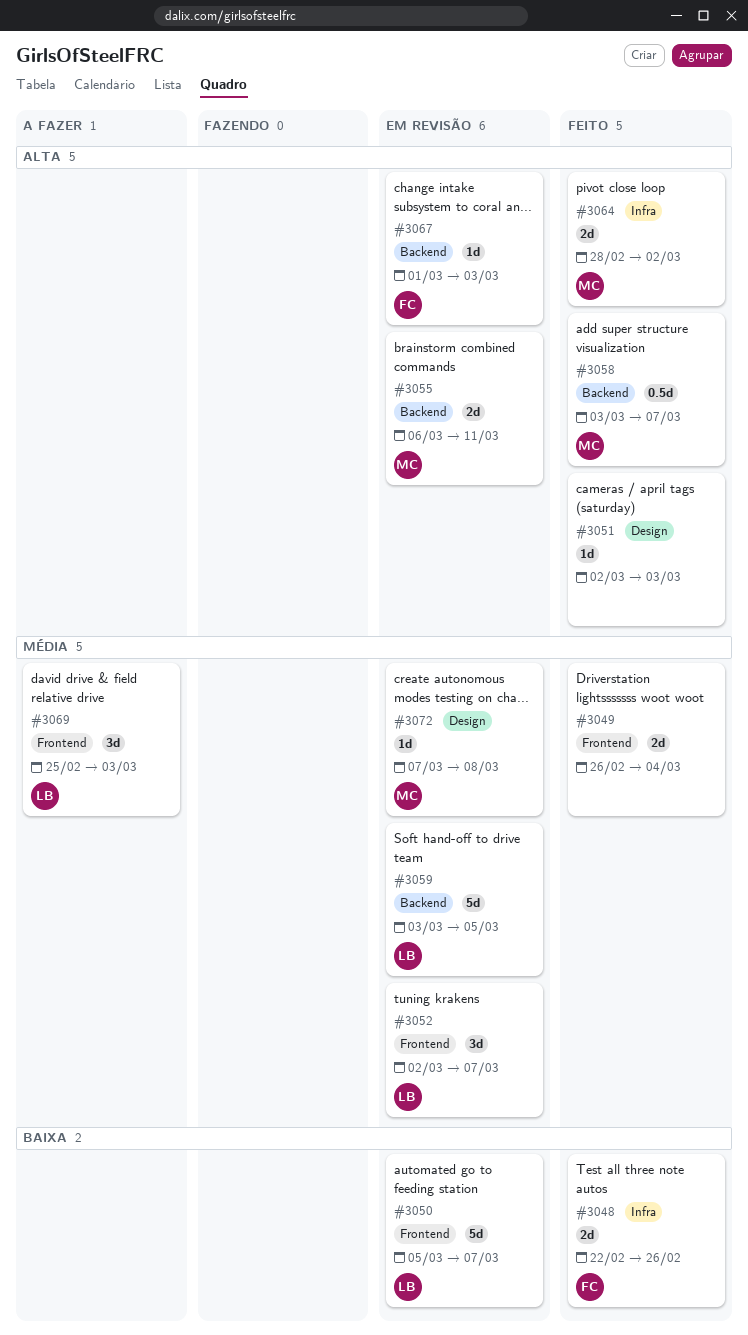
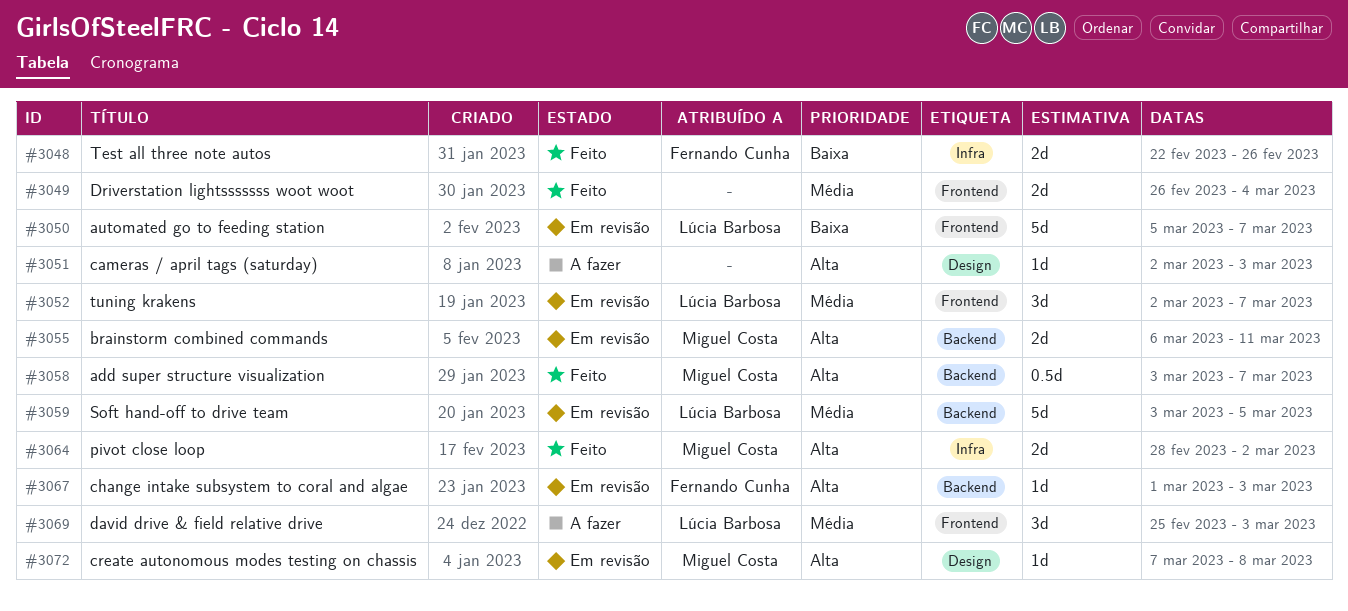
#3051, status: Feito -> A fazer
#3072, priority: Média -> Alta

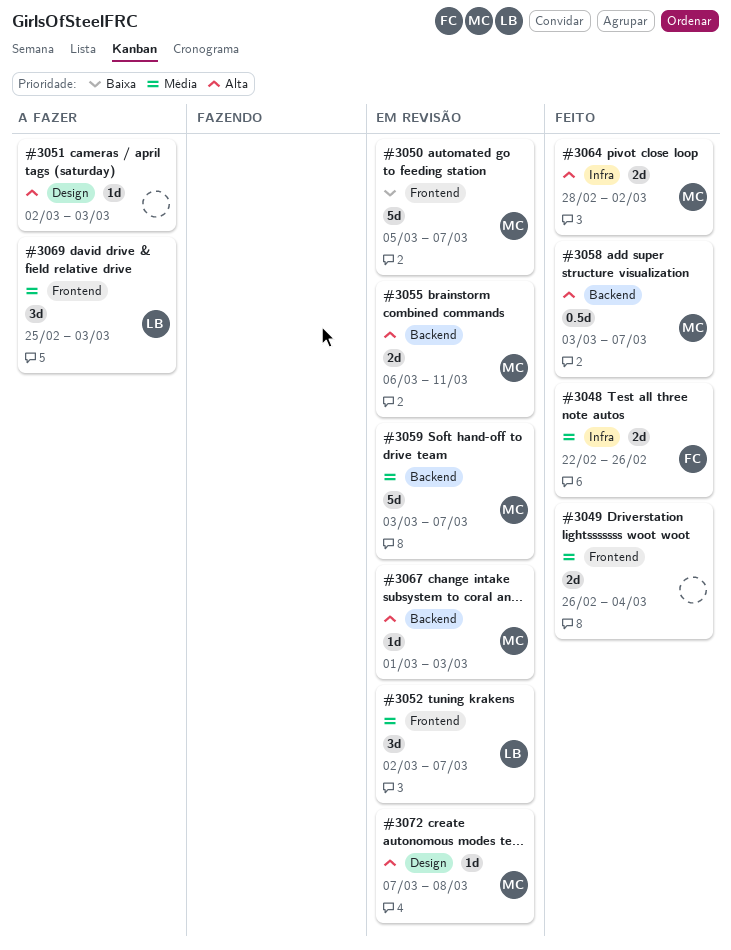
#3048, priority: Baixa -> Média
#3050, owner: Lúcia Barbosa -> Miguel Costa
#3059, owner: Lúcia Barbosa -> Miguel Costa
#3059, due: Mar 5 -> Mar 7
#3067, owner: Fernando Cunha -> Miguel Costa

